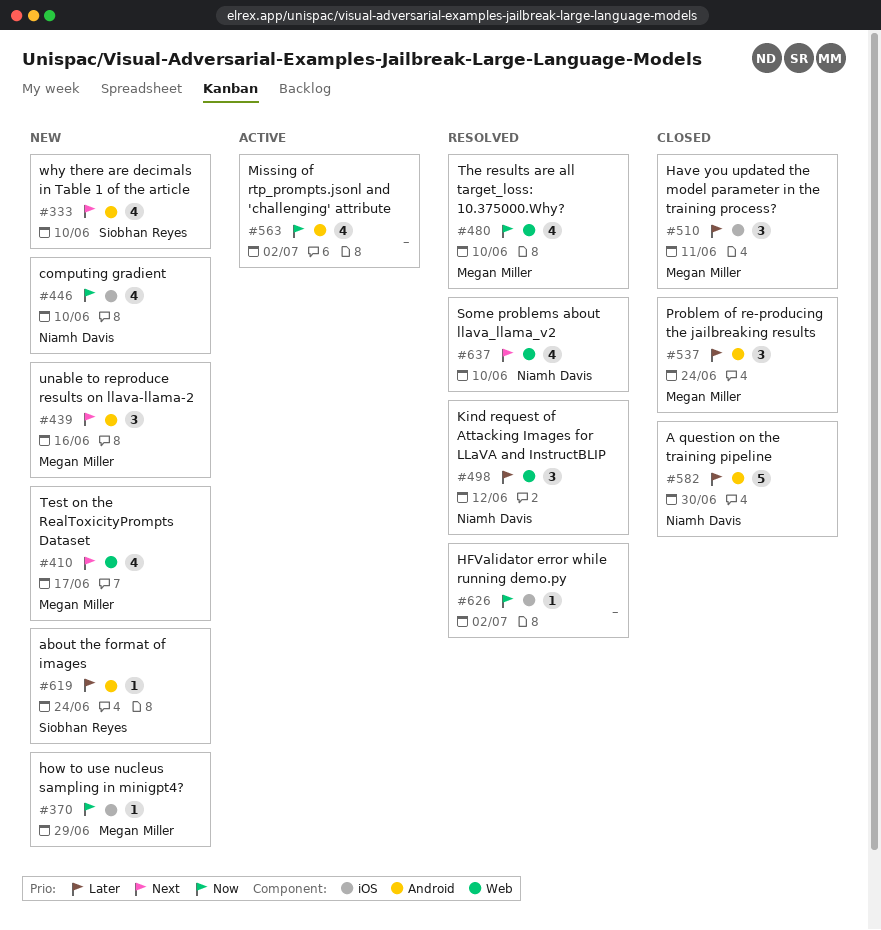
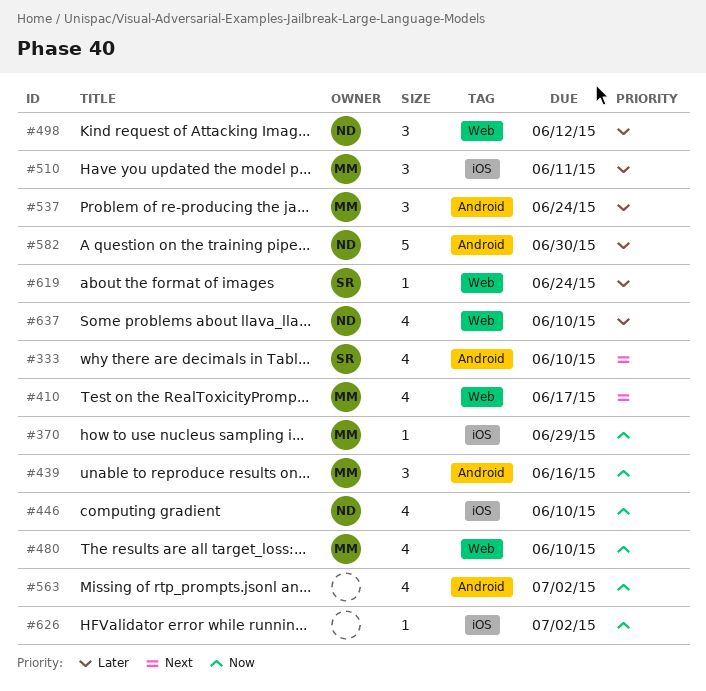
#439, priority: Next -> Now
#619, label: Android -> Web
#637, priority: Next -> Later

